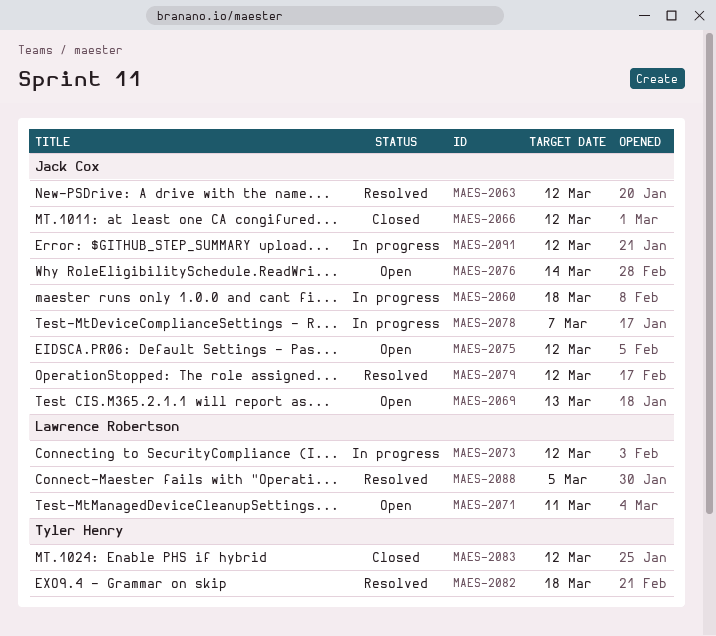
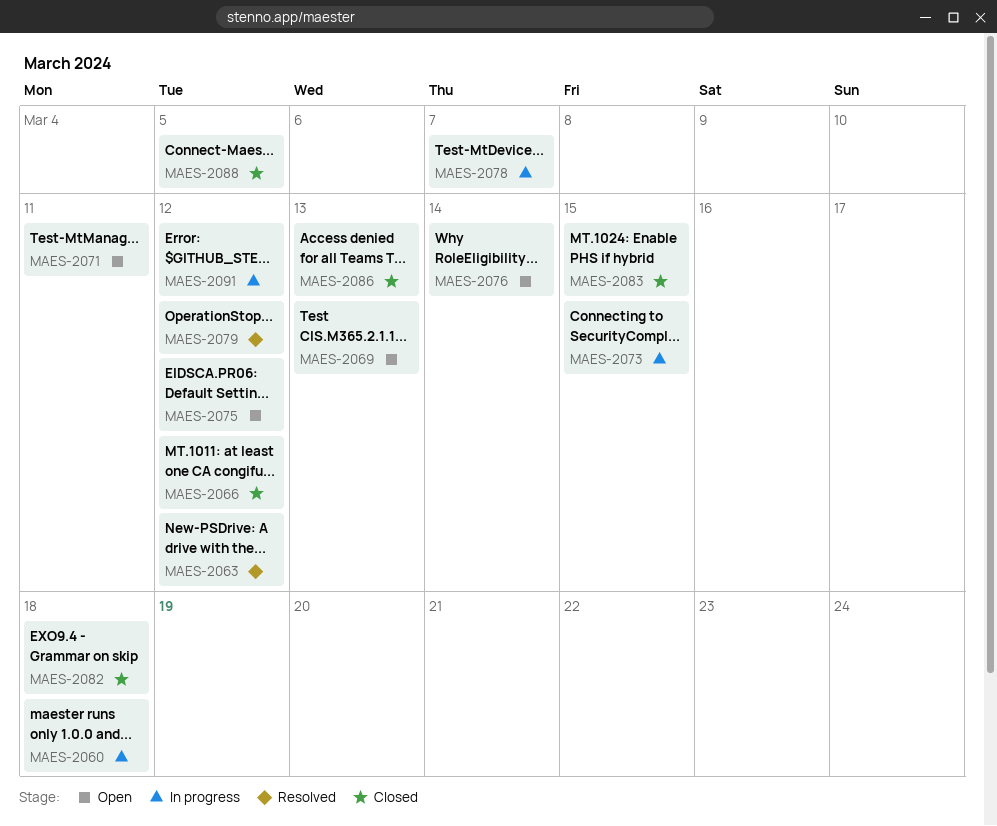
MAES-2073, due: Mar 12 -> Mar 15
MAES-2082, status: Resolved -> Closed
MAES-2083, due: Mar 12 -> Mar 15
MAES-2086: none -> present
MAES-2088, status: Resolved -> Closed

